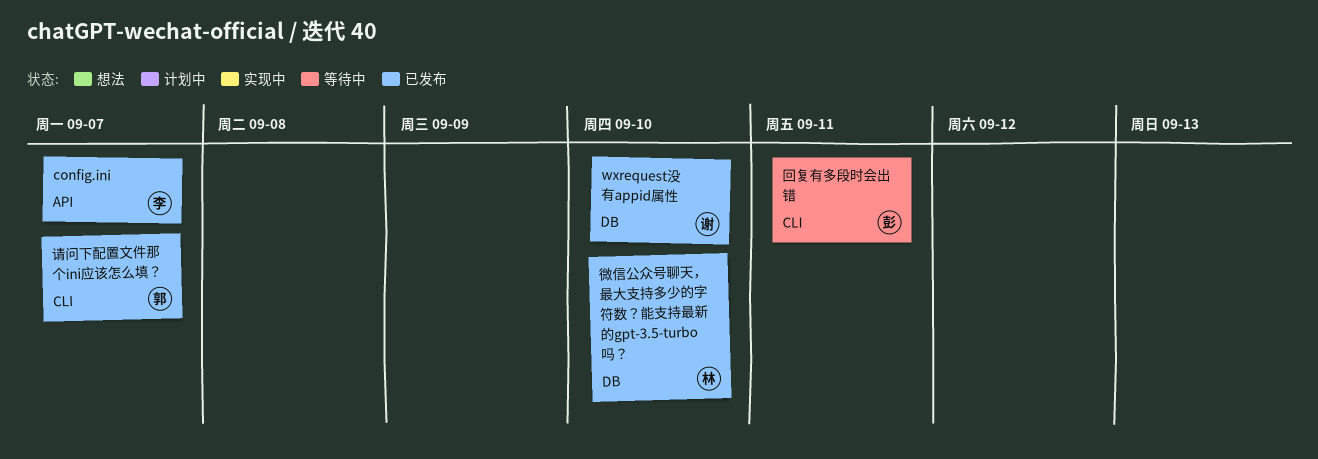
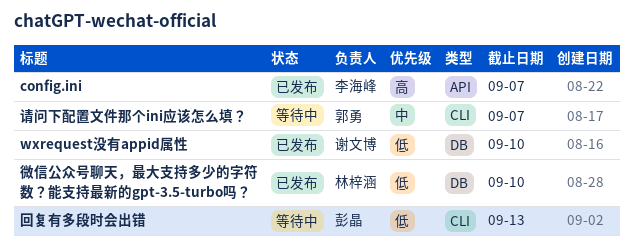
回复有多段时会出错, due: Sep 11 -> Sep 13
请问下配置文件那个ini应该怎么填？, status: 已发布 -> 等待中

